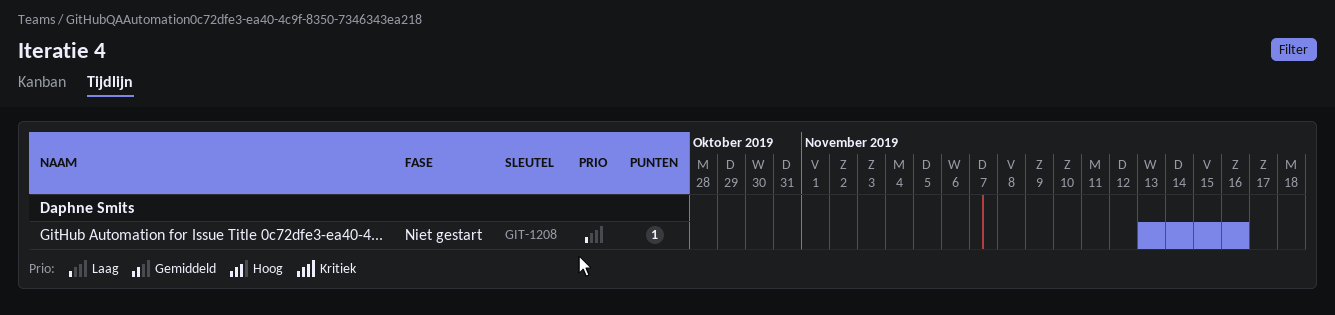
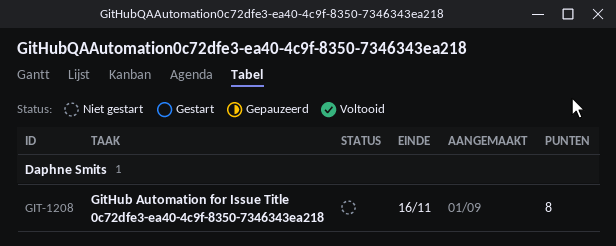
GIT-1208, estimate: 1 -> 8

